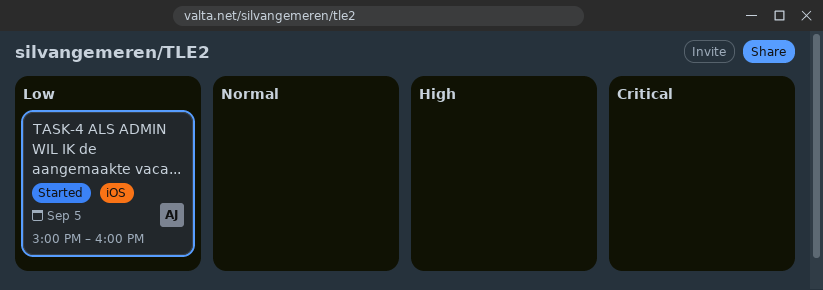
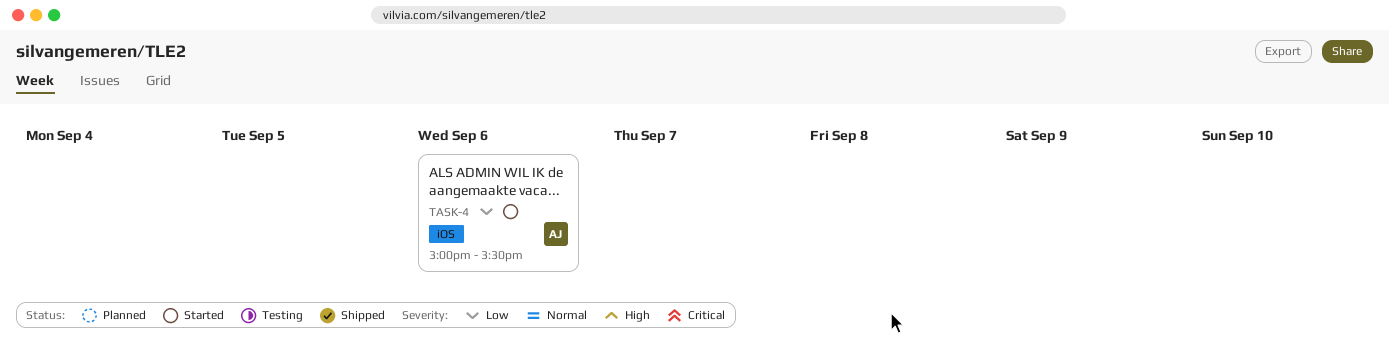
TASK-4, day: Sep 5 -> Sep 6
TASK-4, ends: 16:00 -> 15:30

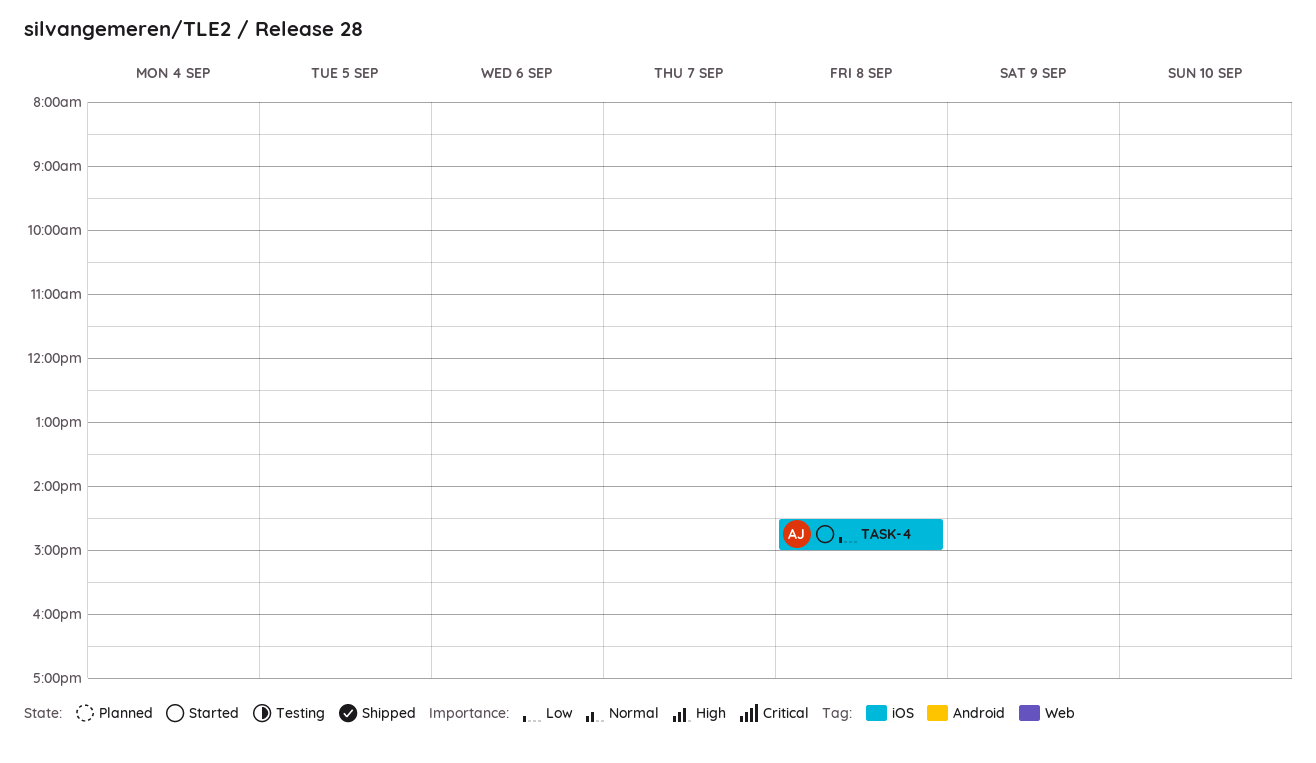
TASK-4, day: Sep 6 -> Sep 8
TASK-4, begins: 15:00 -> 14:30
TASK-4, ends: 15:30 -> 15:00

